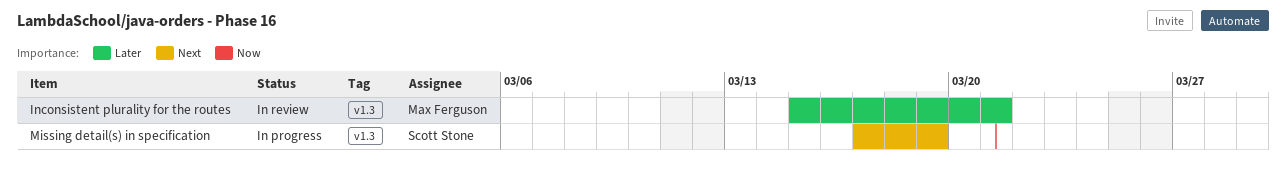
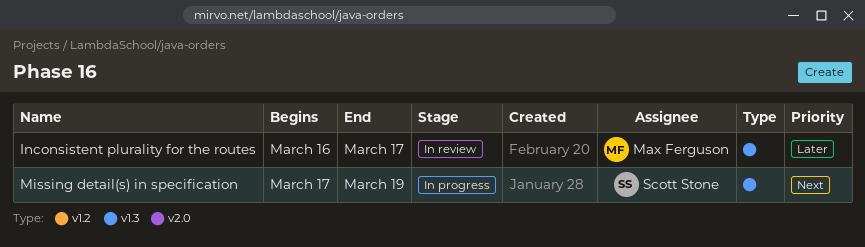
Inconsistent plurality for the routes, start: Mar 15 -> Mar 16
Inconsistent plurality for the routes, due: Mar 21 -> Mar 17

